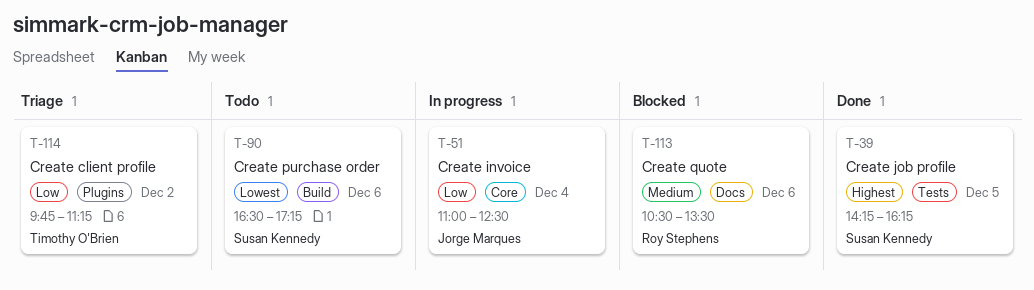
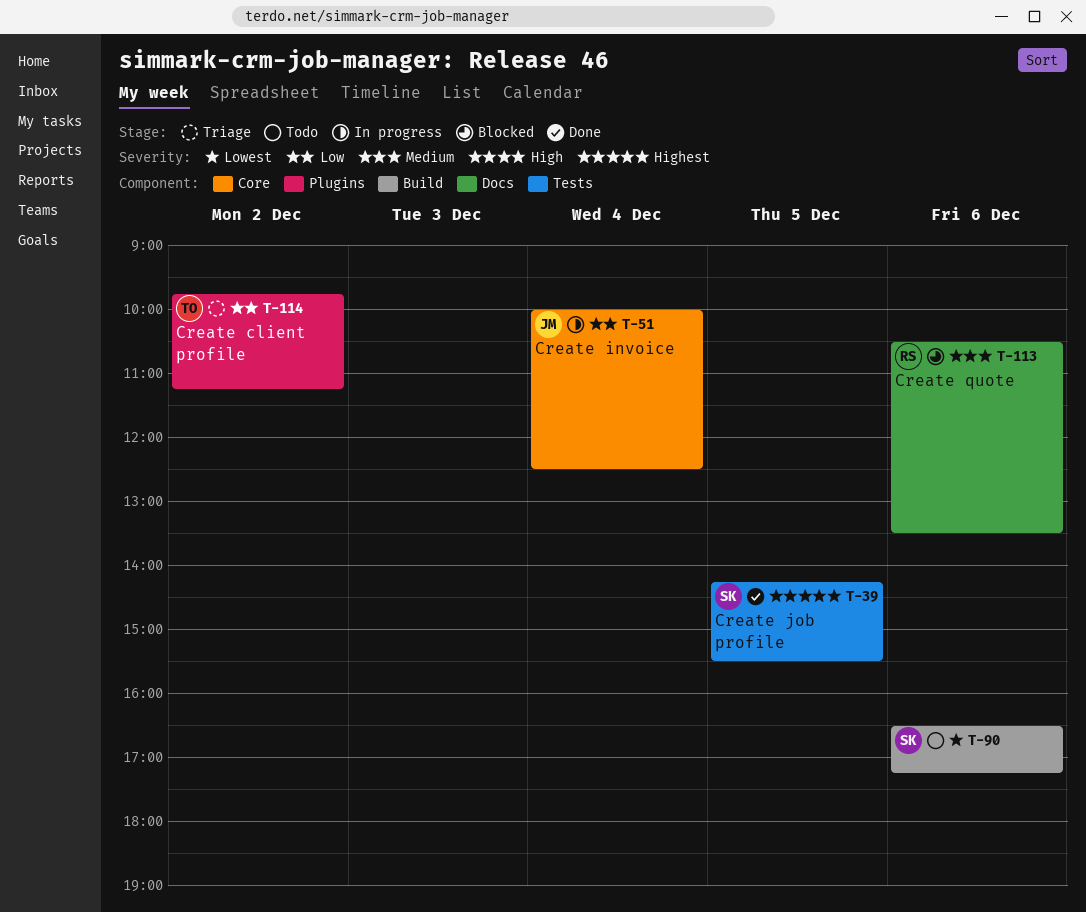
T-39, ends: 16:15 -> 15:30
T-51, begins: 11:00 -> 10:00

